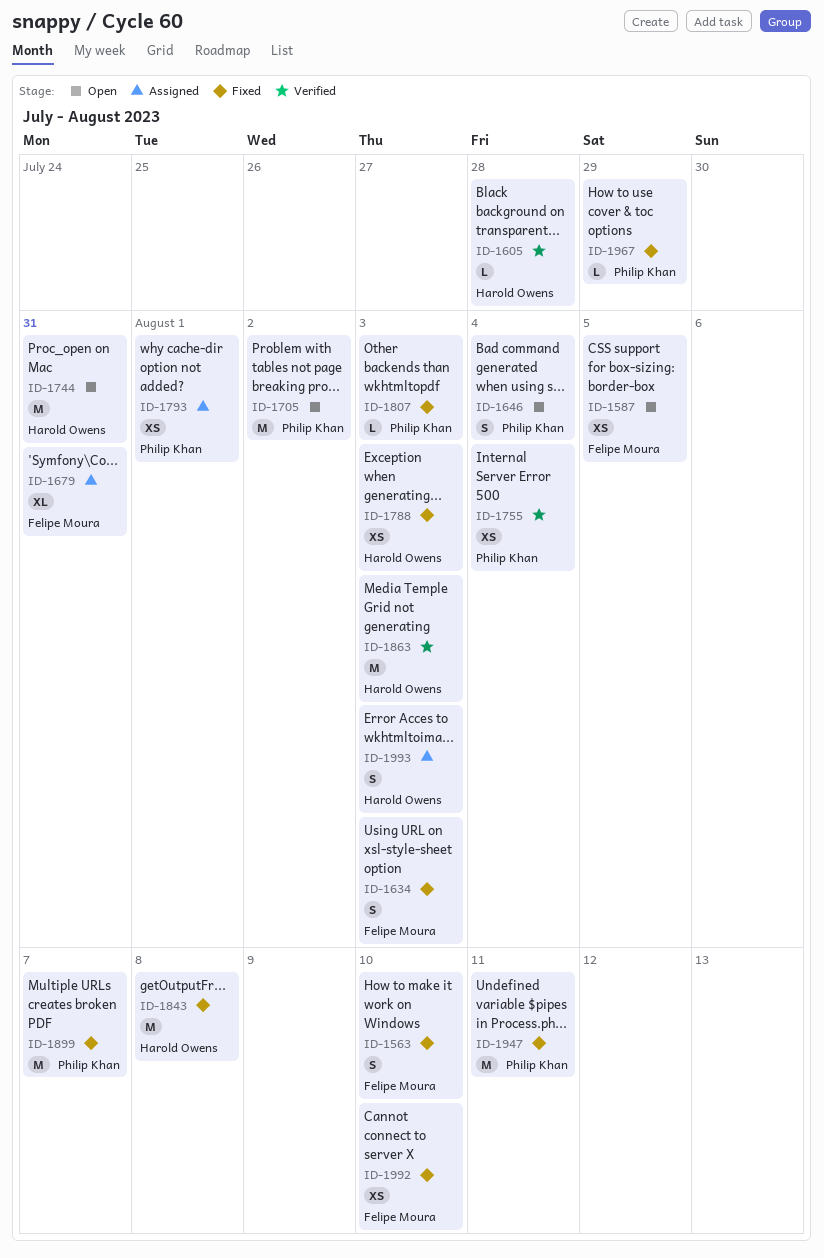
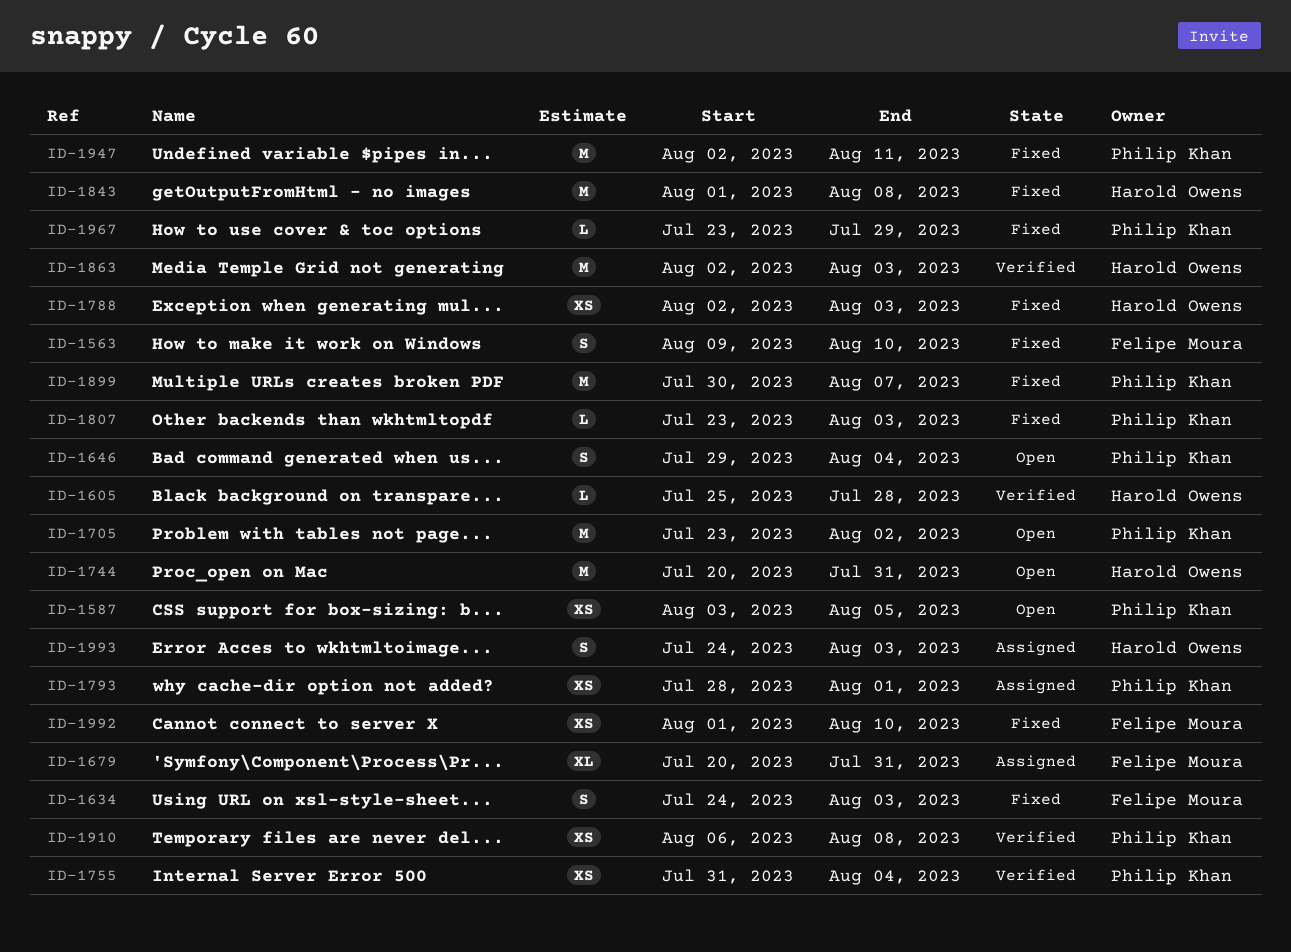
ID-1587, owner: Felipe Moura -> Philip Khan
ID-1910: none -> present

